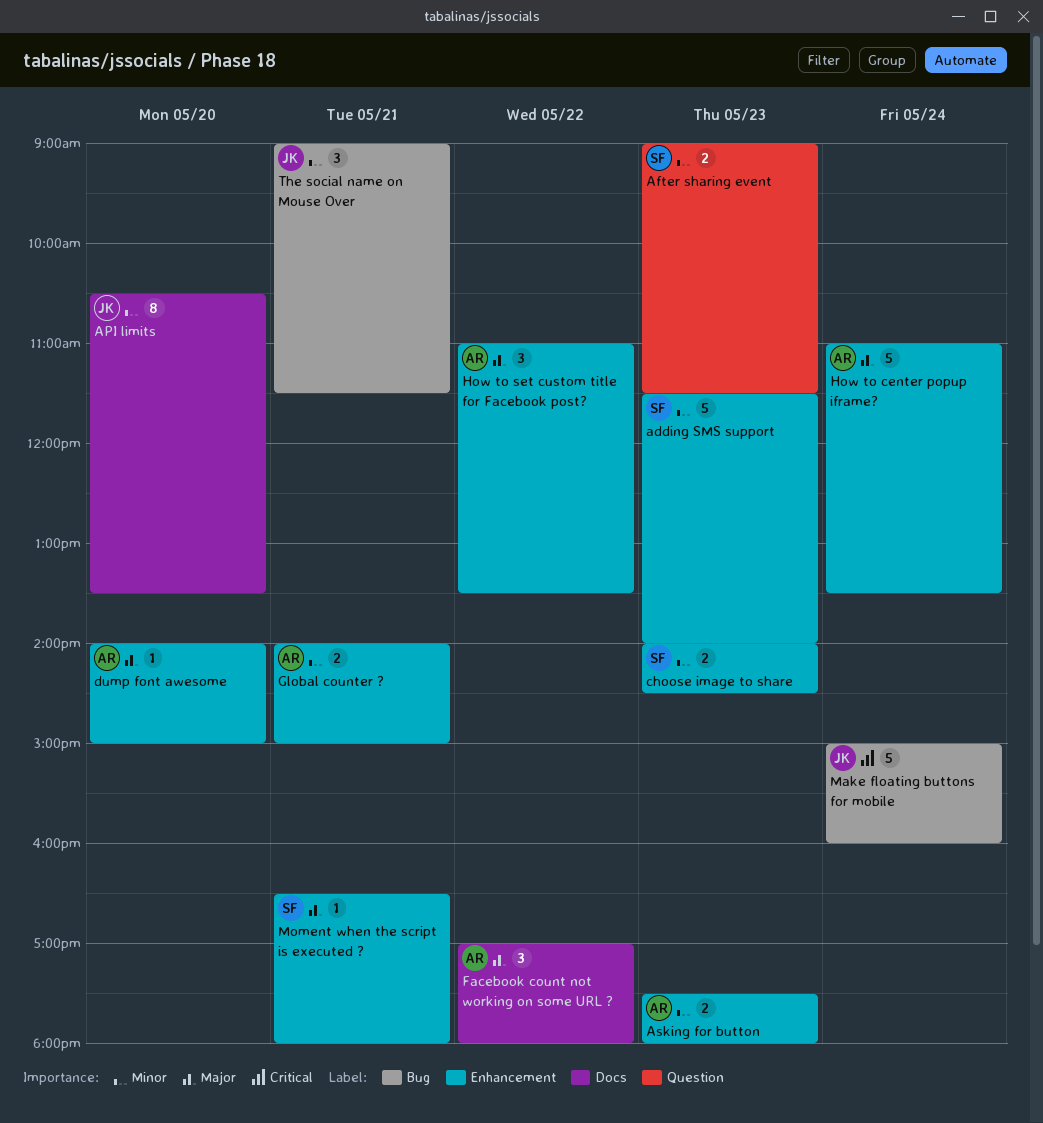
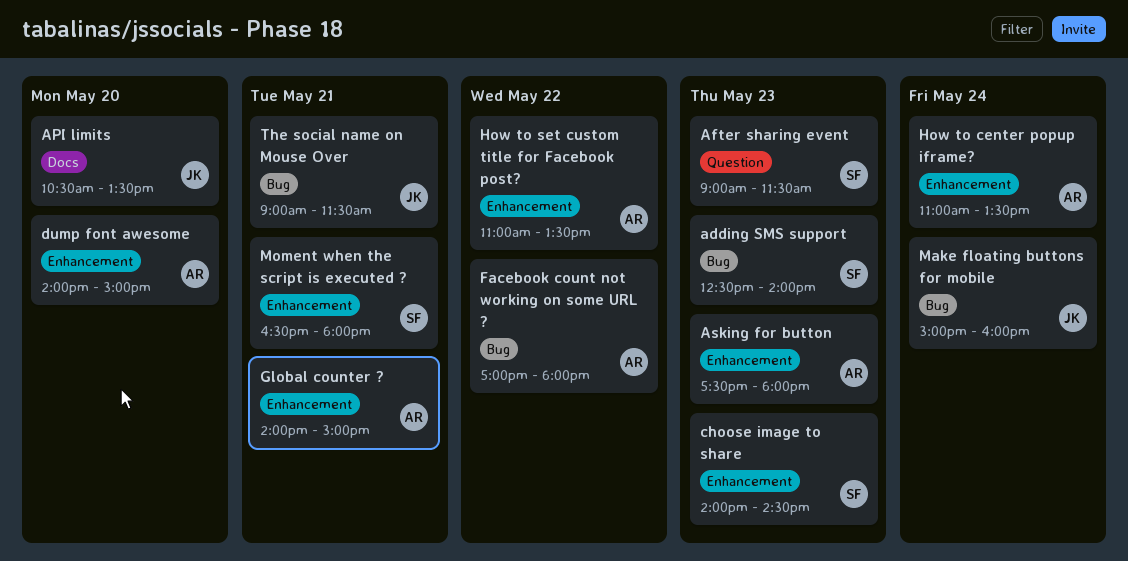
adding SMS support, label: Enhancement -> Bug
adding SMS support, begins: 11:30 -> 12:30
Facebook count not working on some URL ?, label: Docs -> Bug

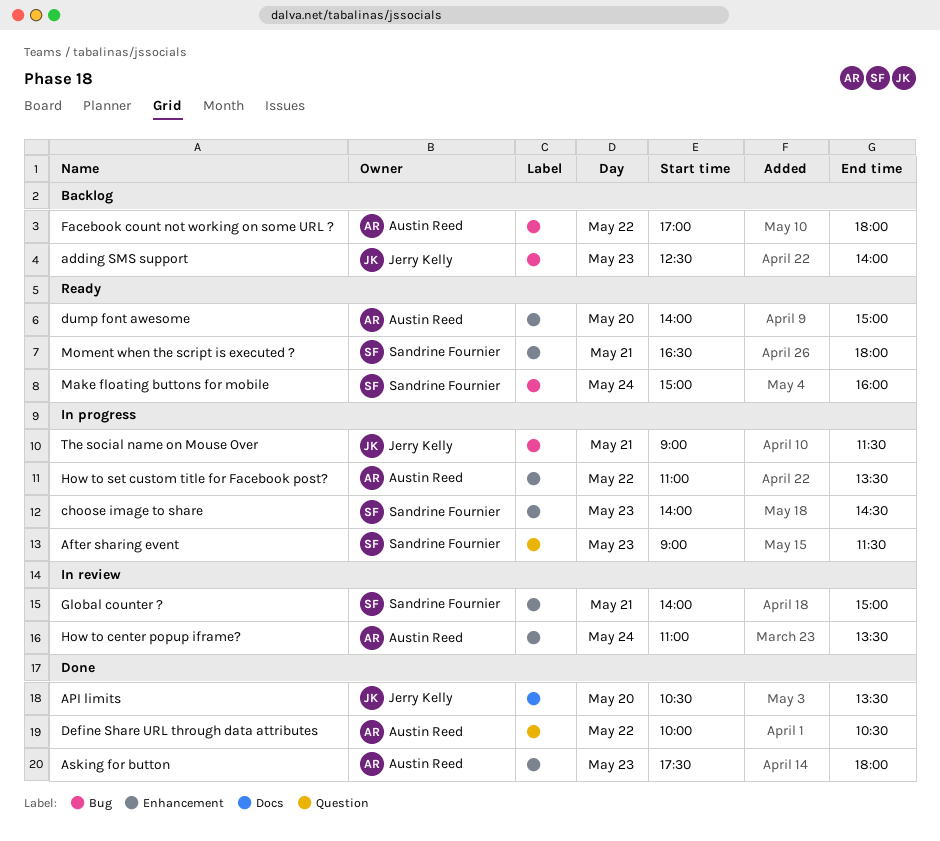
adding SMS support, owner: Sandrine Fournier -> Jerry Kelly
Define Share URL through data attributes: none -> present
Global counter ?, owner: Austin Reed -> Sandrine Fournier
Make floating buttons for mobile, owner: Jerry Kelly -> Sandrine Fournier

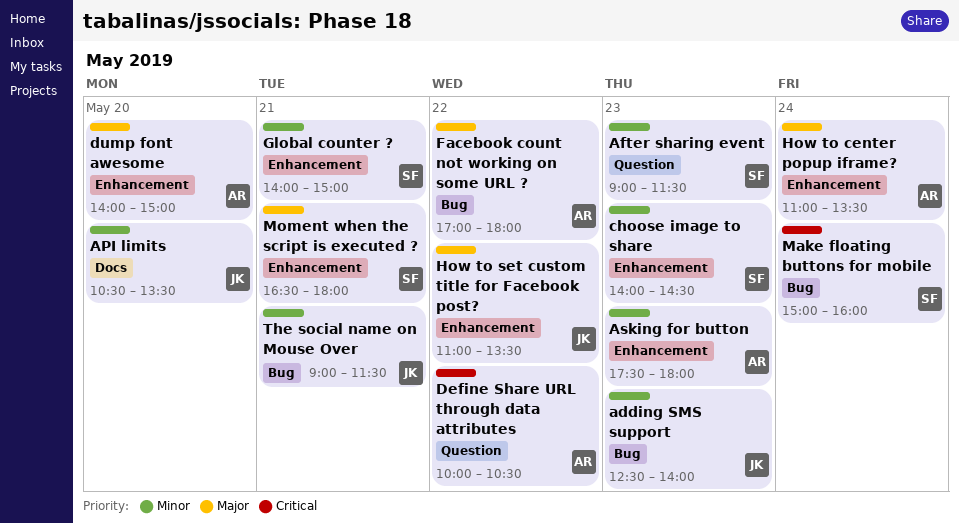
How to set custom title for Facebook post?, owner: Austin Reed -> Jerry Kelly

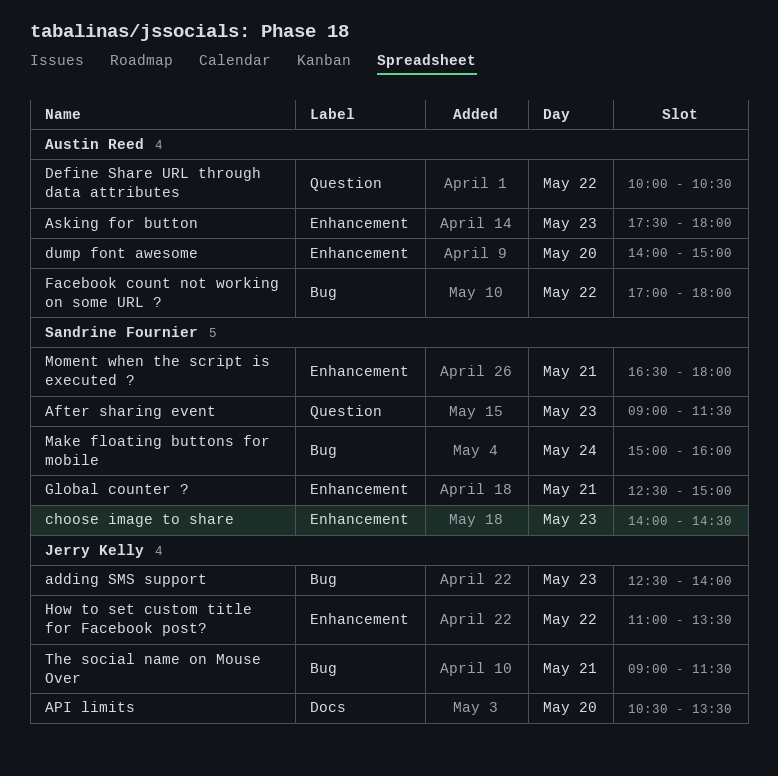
Global counter ?, begins: 14:00 -> 12:30
How to center popup iframe?: present -> none

